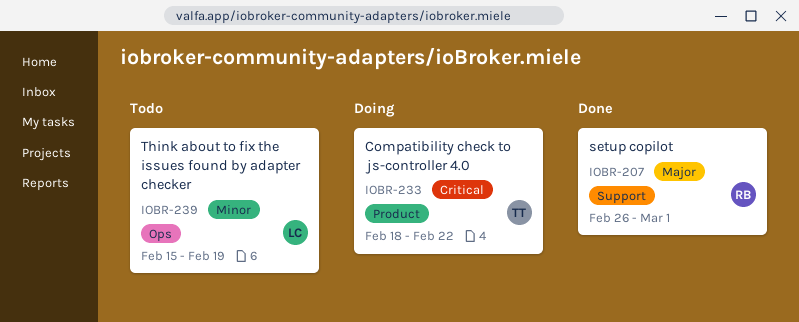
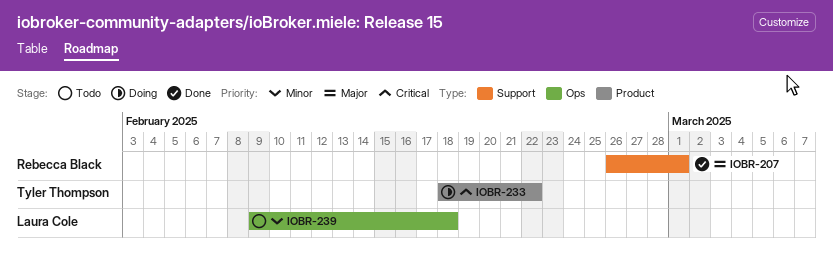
IOBR-239, start: Feb 15 -> Feb 9
IOBR-239, due: Feb 19 -> Feb 18

